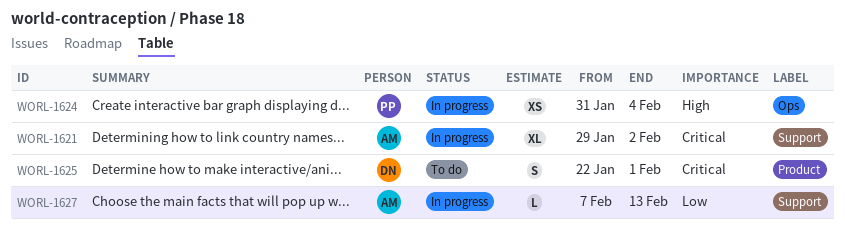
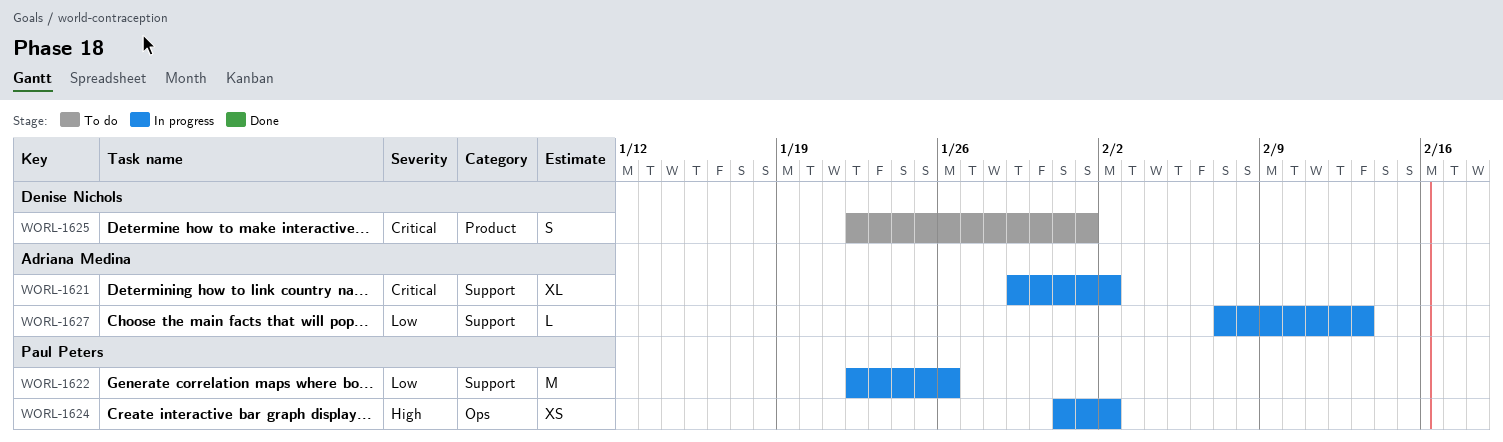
WORL-1622: none -> present
WORL-1624, due: Feb 4 -> Feb 2

